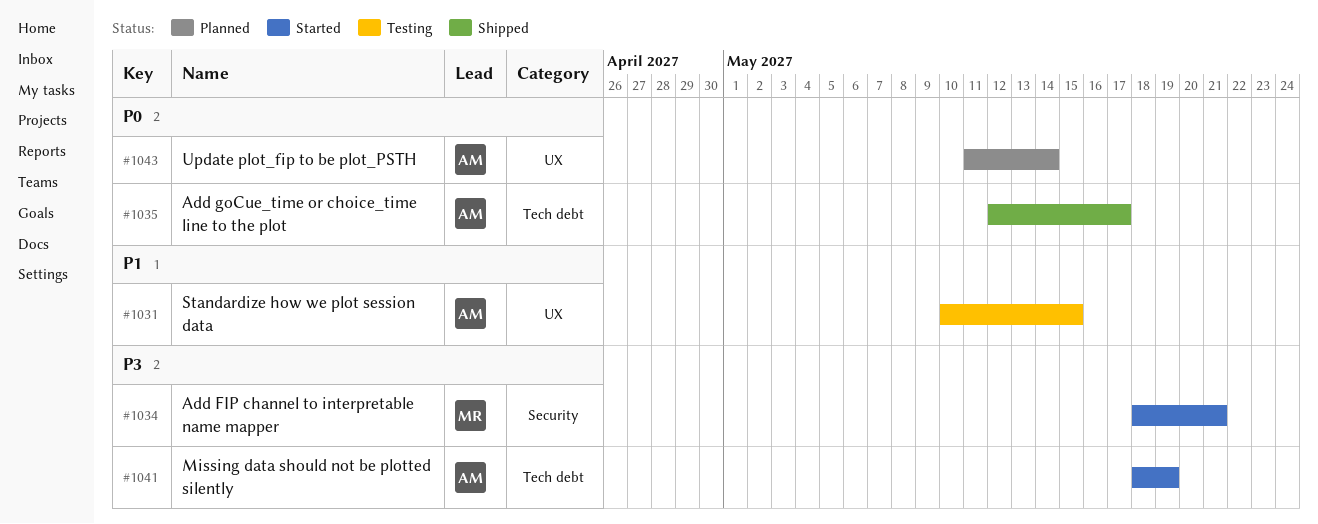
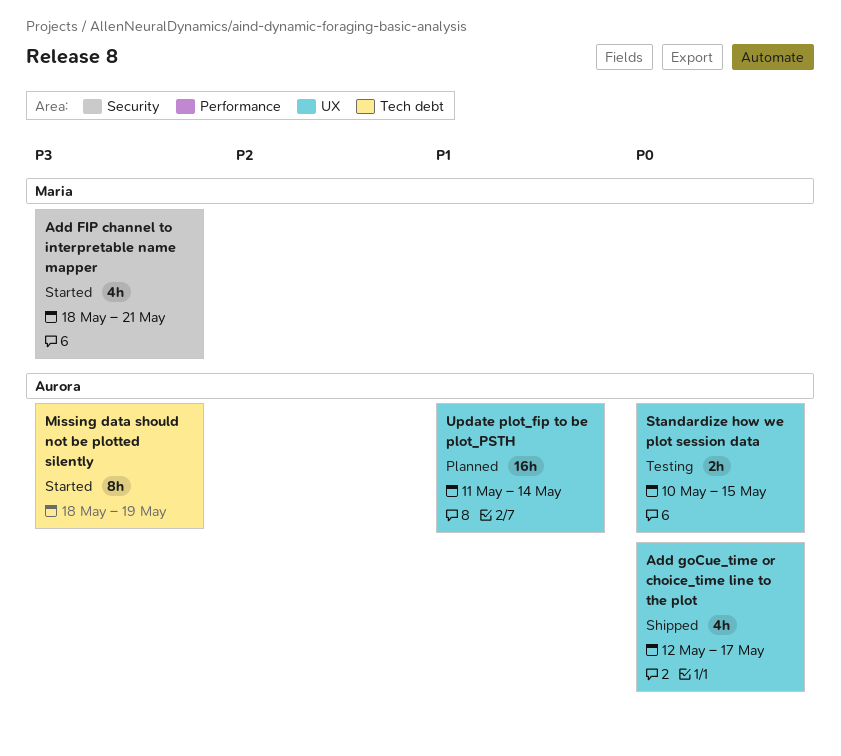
Add goCue_time or choice_time line to the plot, label: Tech debt -> UX
Standardize how we plot session data, priority: P1 -> P0
Update plot_fip to be plot_PSTH, priority: P0 -> P1

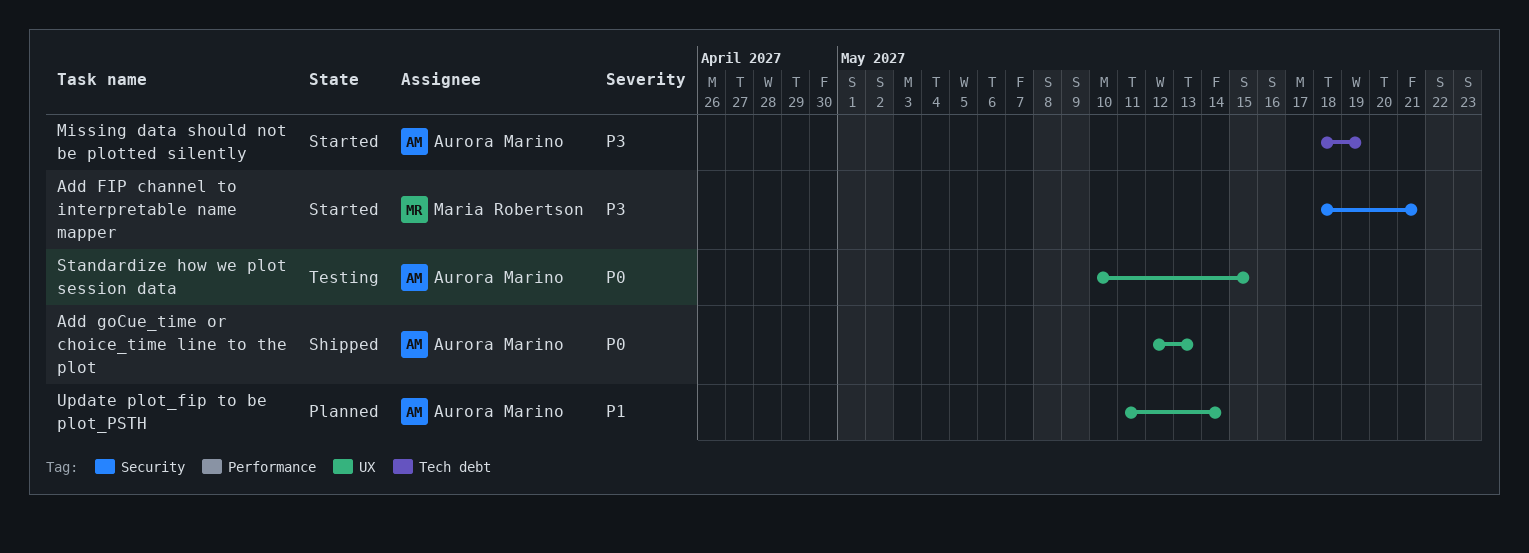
Add goCue_time or choice_time line to the plot, due: May 17 -> May 13

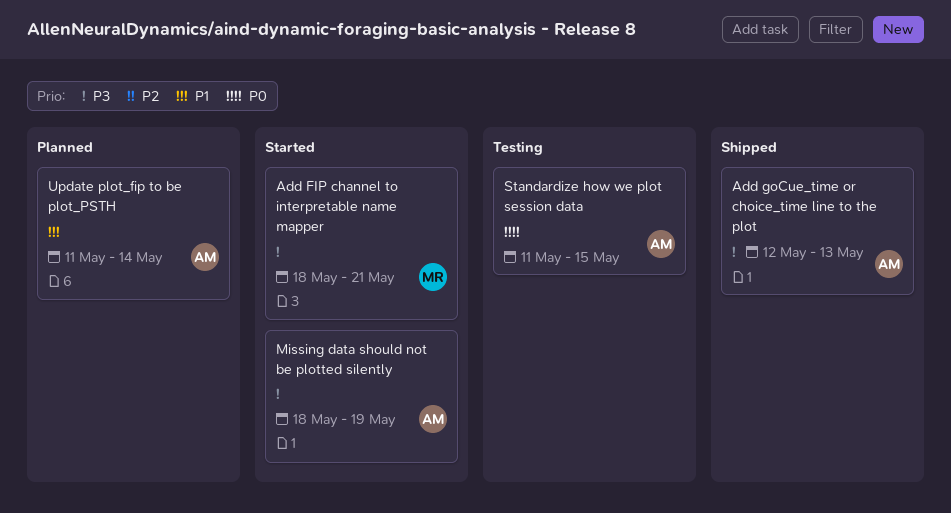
Add goCue_time or choice_time line to the plot, priority: P0 -> P3
Standardize how we plot session data, start: May 10 -> May 11

